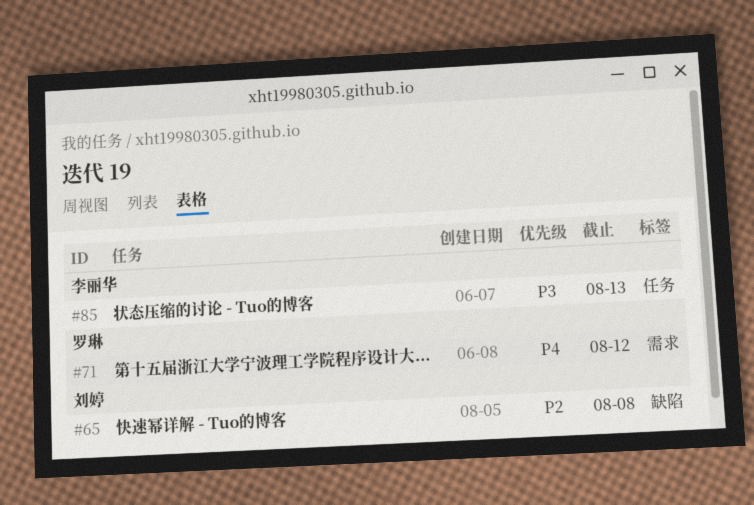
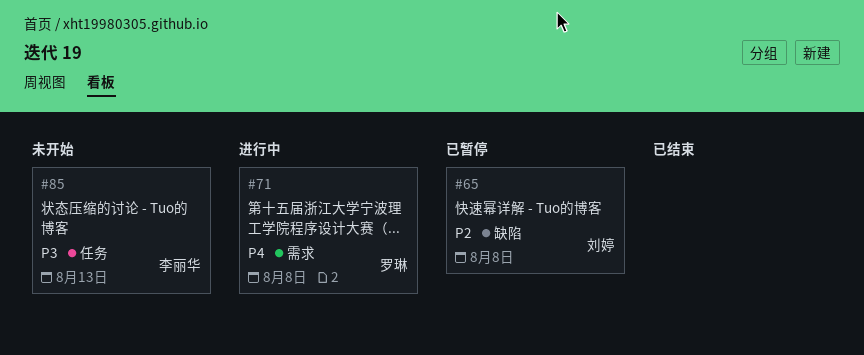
#71, due: Aug 12 -> Aug 8

